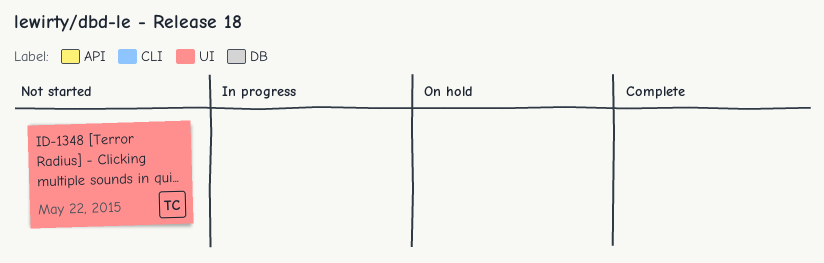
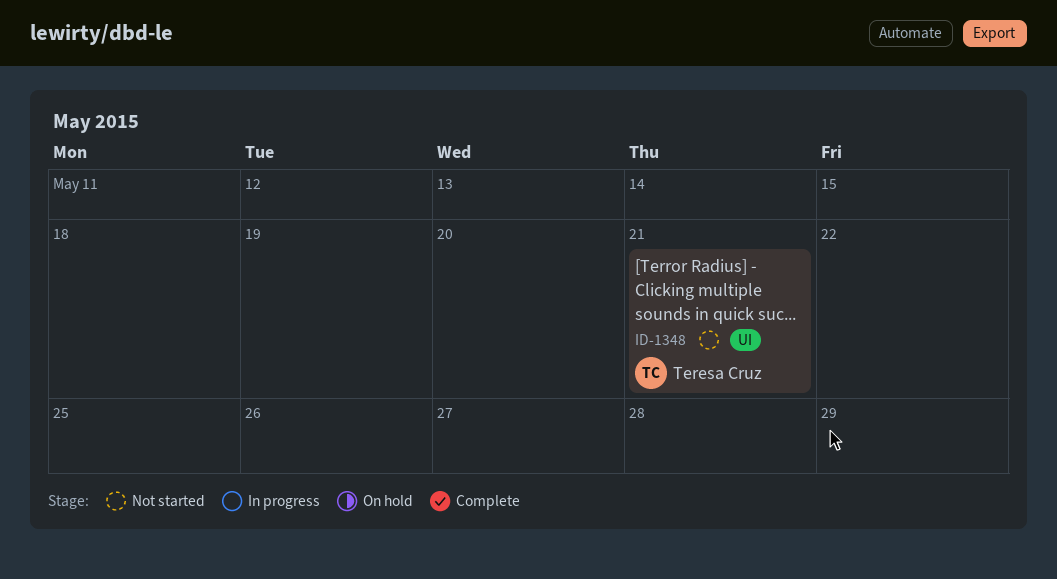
ID-1348, due: May 22 -> May 21

